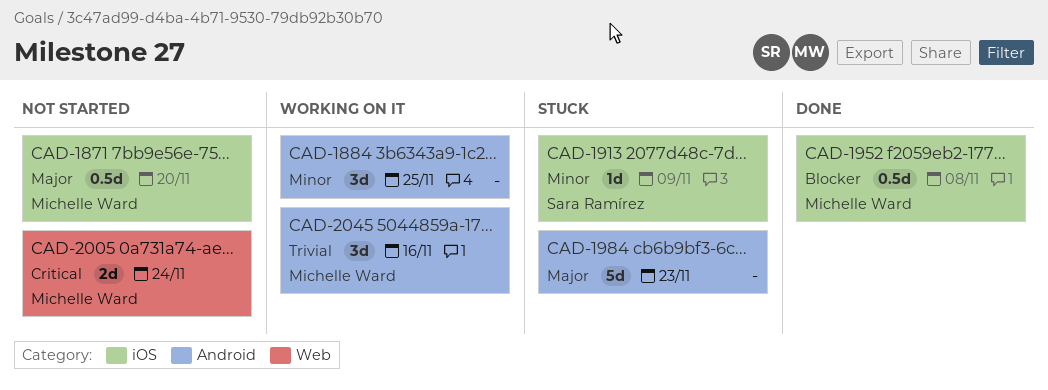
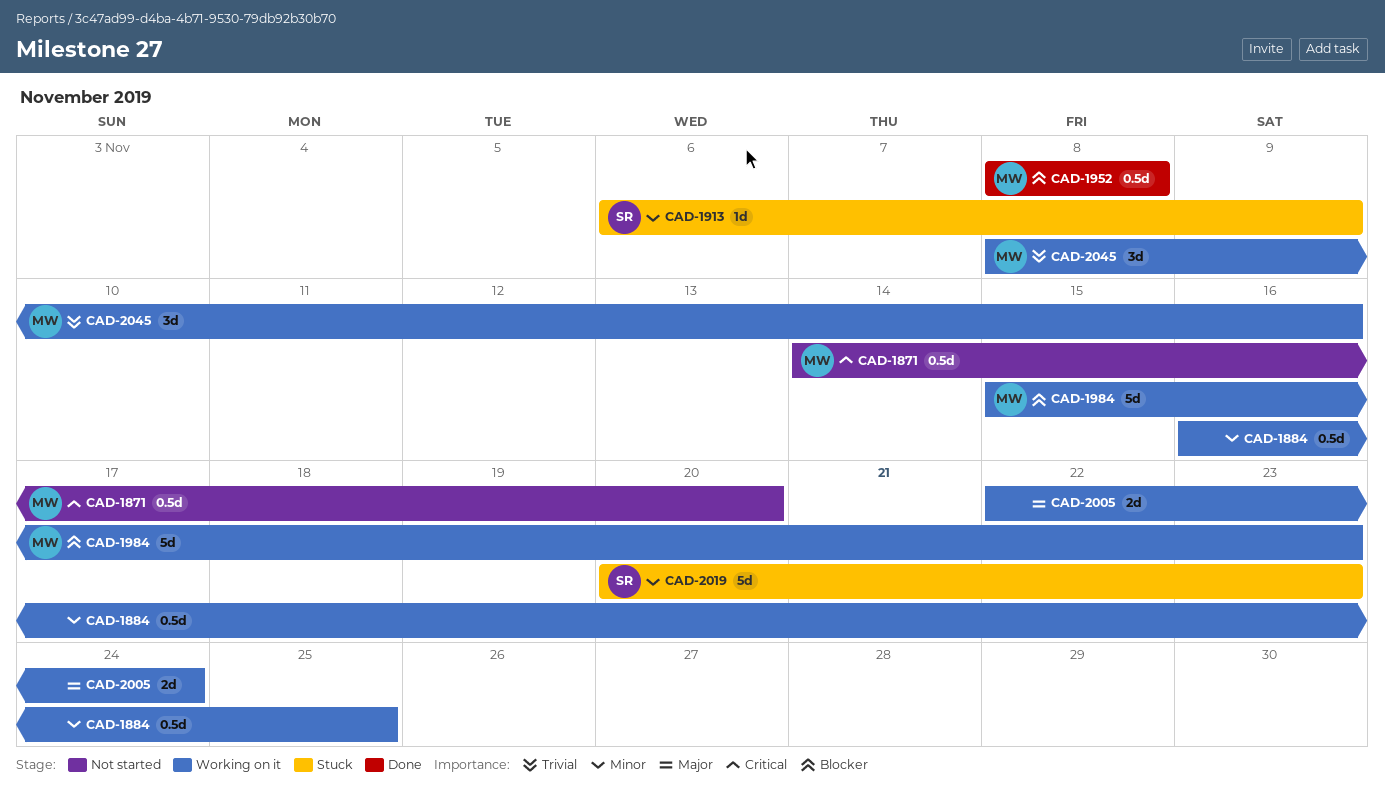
CAD-1871, priority: Major -> Critical
CAD-1884, estimate: 3d -> 0.5d
CAD-1984, status: Stuck -> Working on it
CAD-1984, owner: none -> Michelle Ward
CAD-1984, priority: Major -> Blocker
CAD-2005, status: Not started -> Working on it
CAD-2005, owner: Michelle Ward -> none
CAD-2005, priority: Critical -> Major
CAD-2019: none -> present

